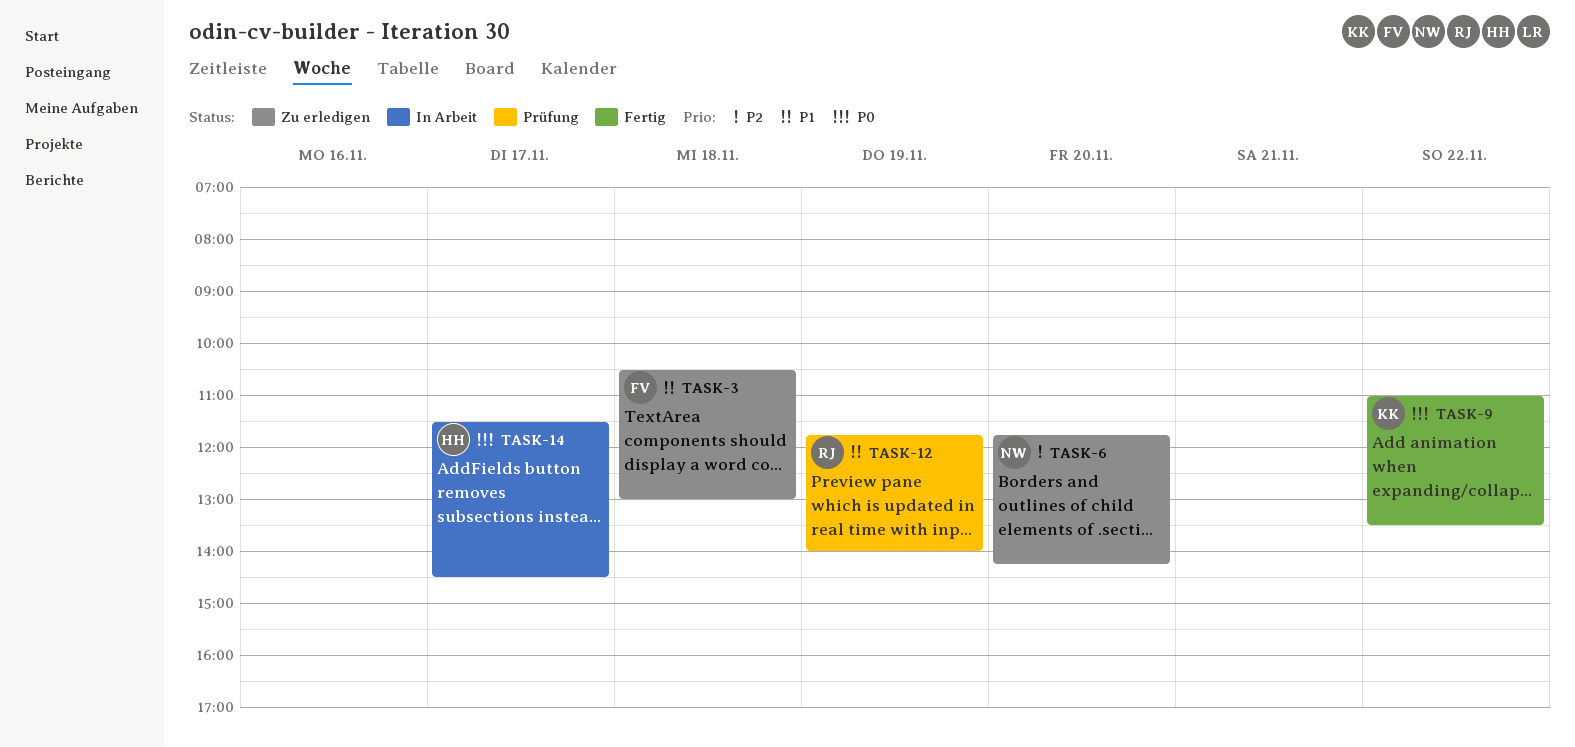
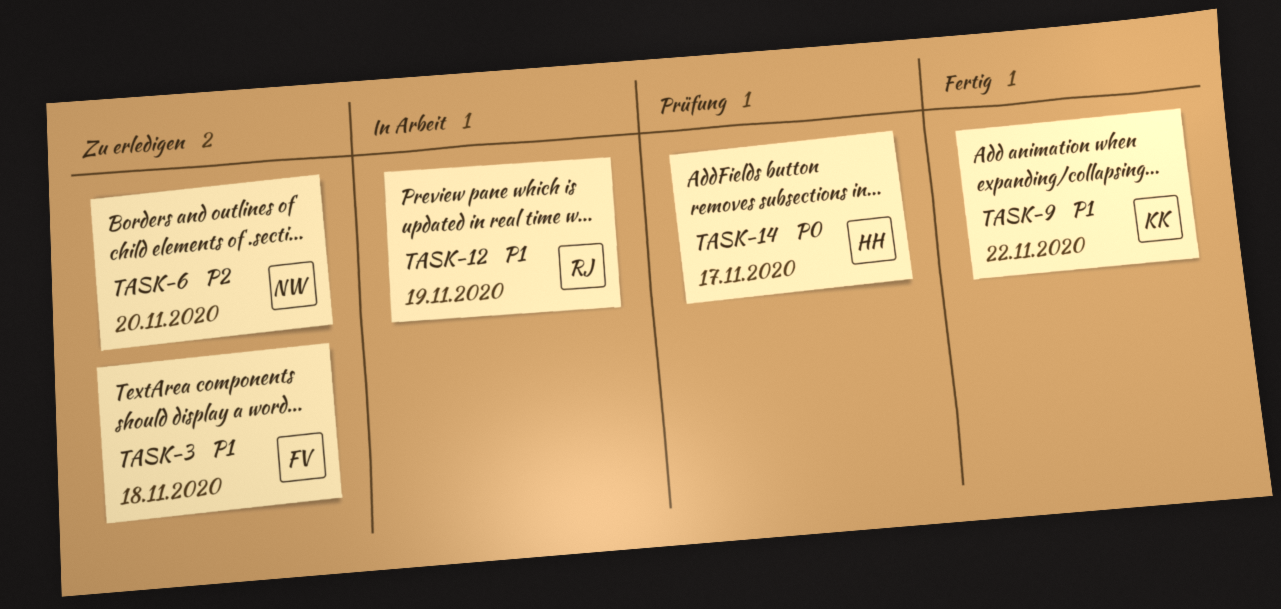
TASK-9, priority: P0 -> P1
TASK-12, status: Prüfung -> In Arbeit
TASK-14, status: In Arbeit -> Prüfung

